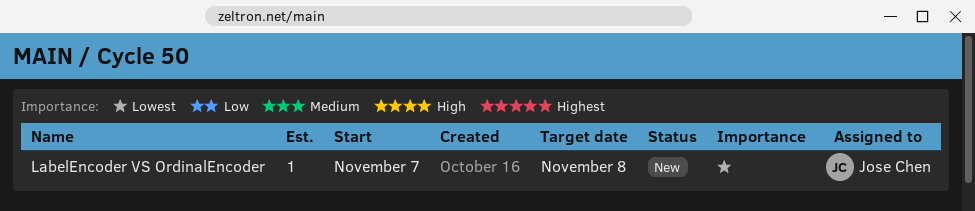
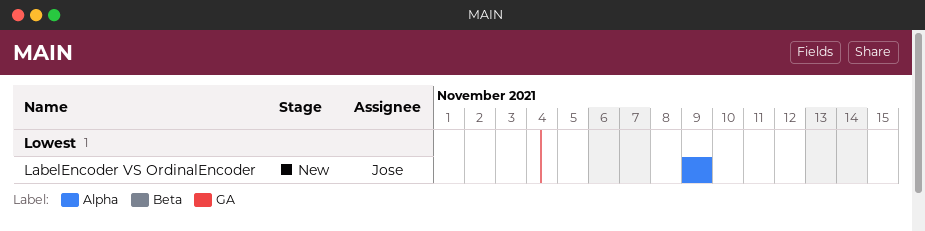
LabelEncoder VS OrdinalEncoder, start: Nov 7 -> Nov 9
LabelEncoder VS OrdinalEncoder, due: Nov 8 -> Nov 9

